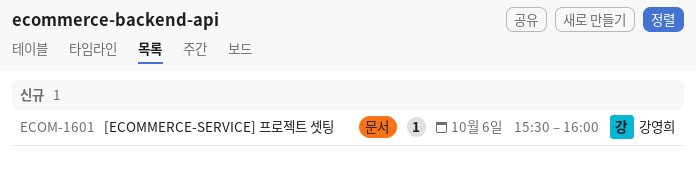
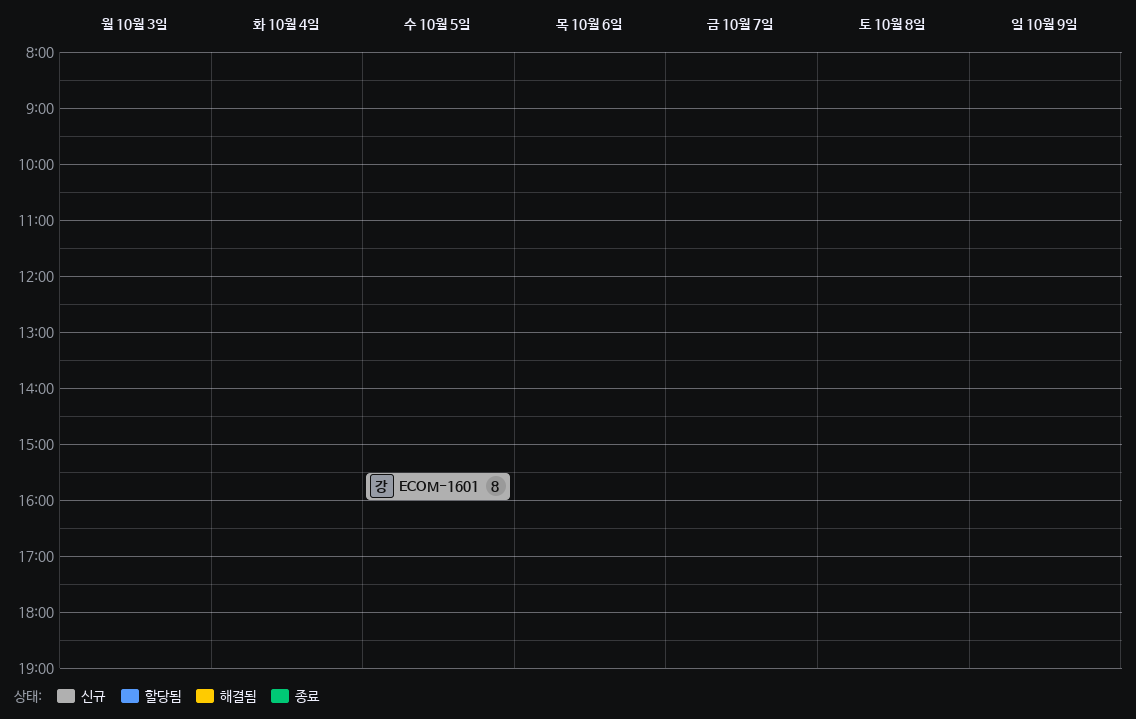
ECOM-1601, estimate: 1 -> 8
ECOM-1601, day: Oct 6 -> Oct 5

